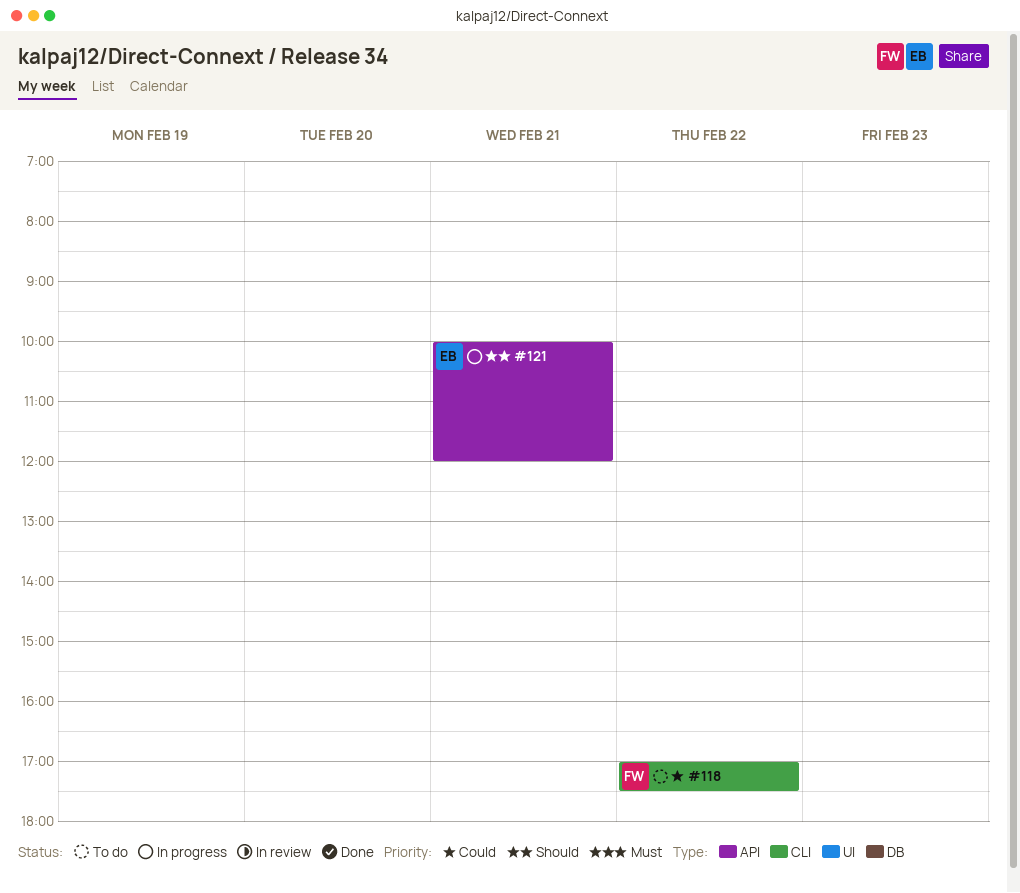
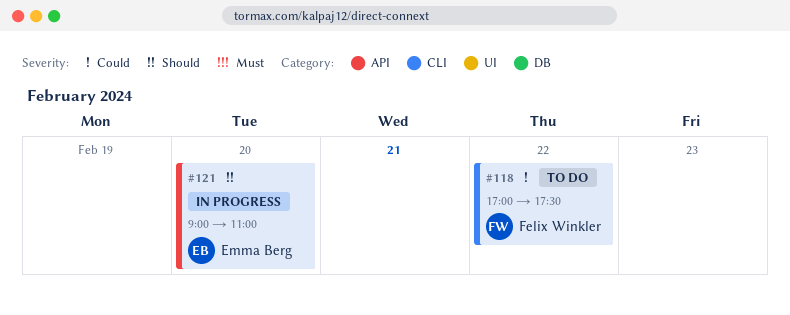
#121, day: Feb 21 -> Feb 20
#121, begins: 10:00 -> 09:00
#121, ends: 12:00 -> 11:00

